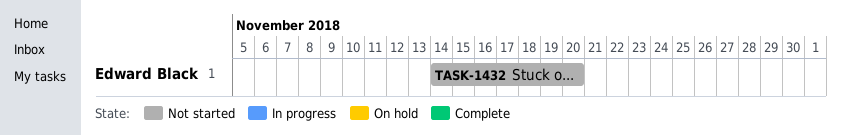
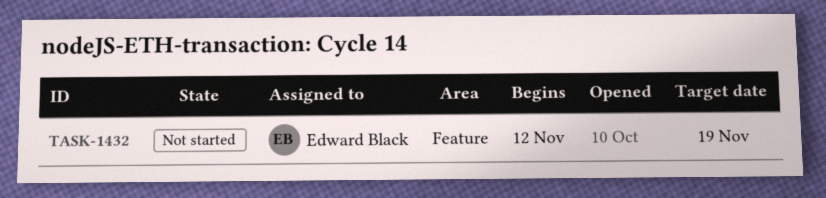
TASK-1432, start: Nov 14 -> Nov 12
TASK-1432, due: Nov 20 -> Nov 19

